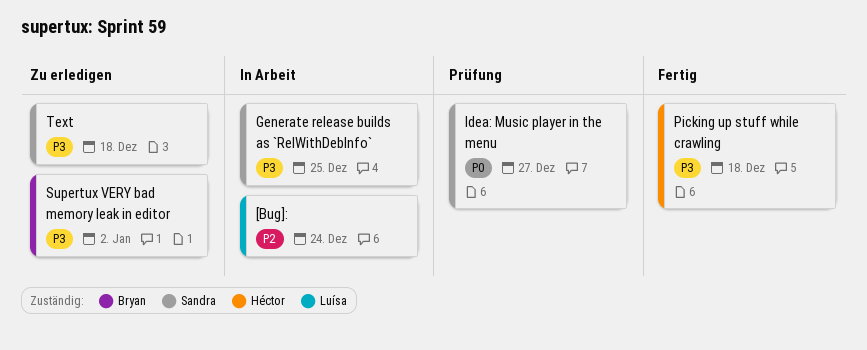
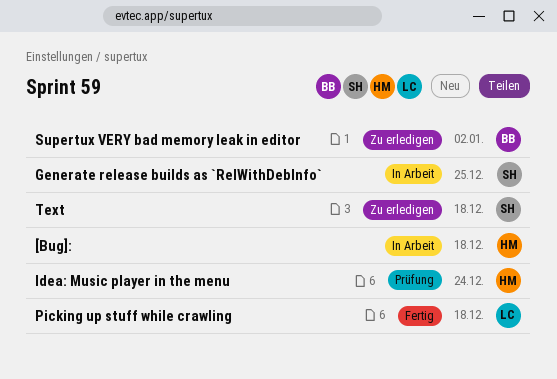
[Bug]:, owner: Luísa -> Héctor
[Bug]:, due: Dec 24 -> Dec 18
Idea: Music player in the menu, owner: Sandra -> Héctor
Idea: Music player in the menu, due: Dec 27 -> Dec 24
Picking up stuff while crawling, owner: Héctor -> Luísa

